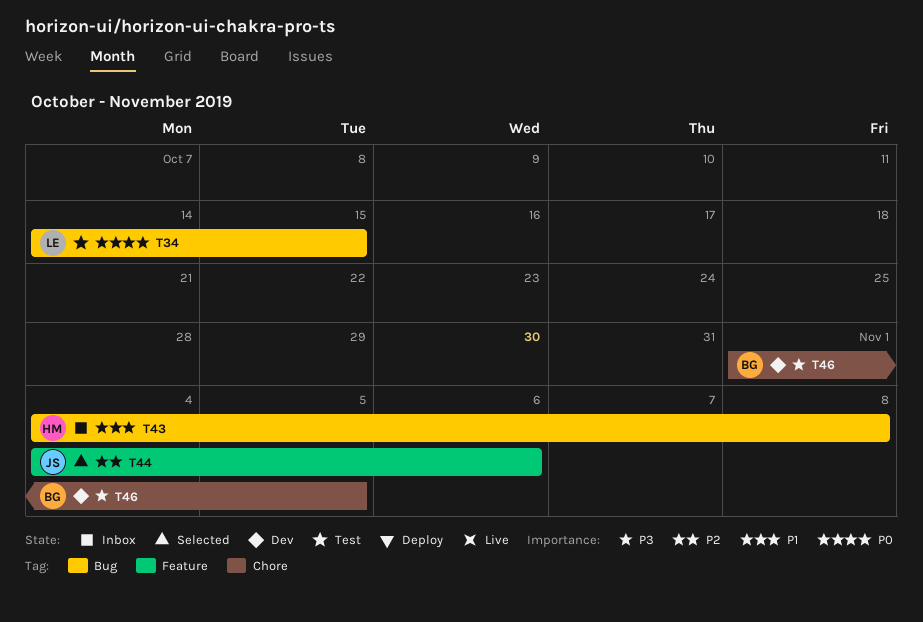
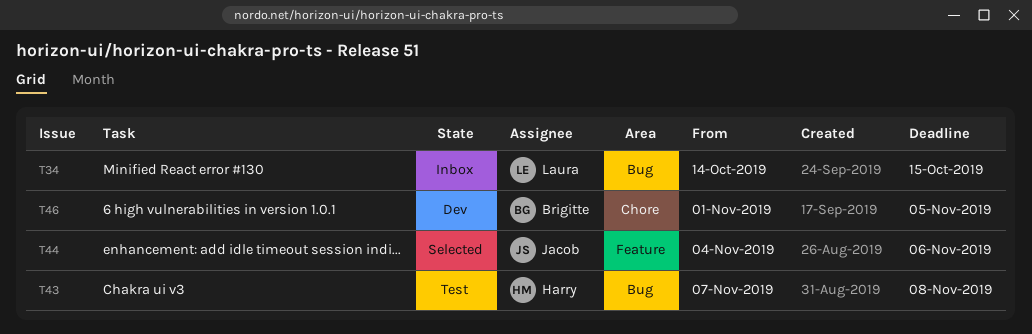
T34, status: Test -> Inbox
T43, status: Inbox -> Test
T43, start: Nov 4 -> Nov 7

